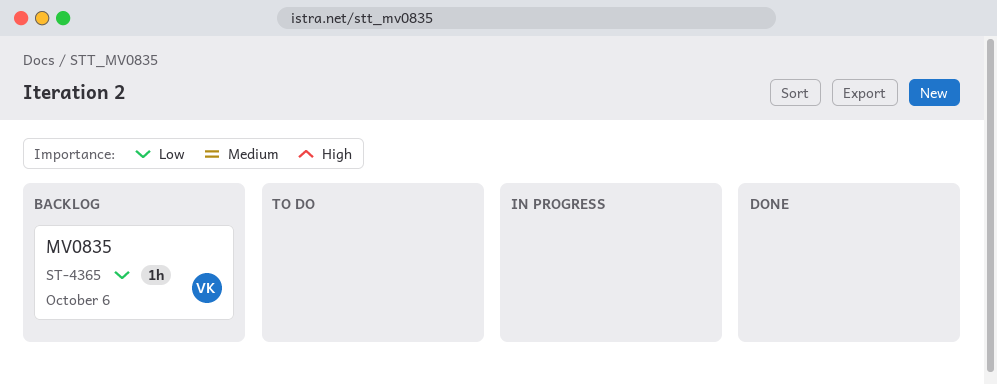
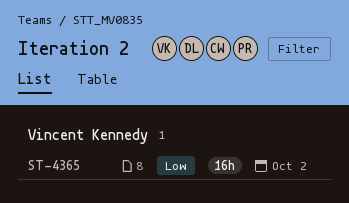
ST-4365, estimate: 1h -> 16h
ST-4365, due: Oct 6 -> Oct 2

